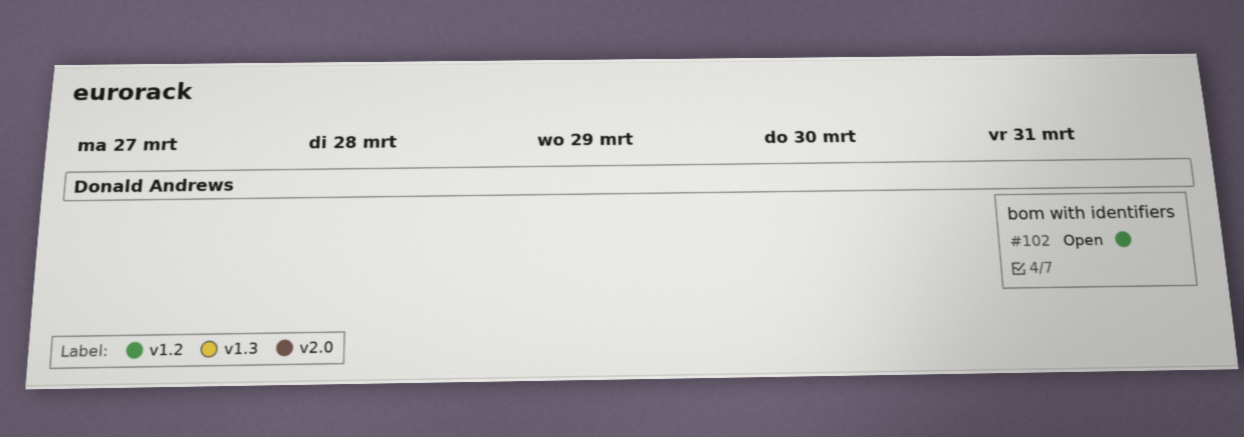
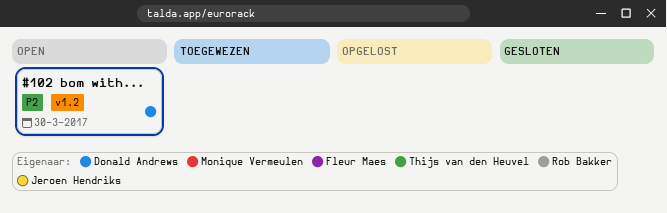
#102, due: Mar 31 -> Mar 30

